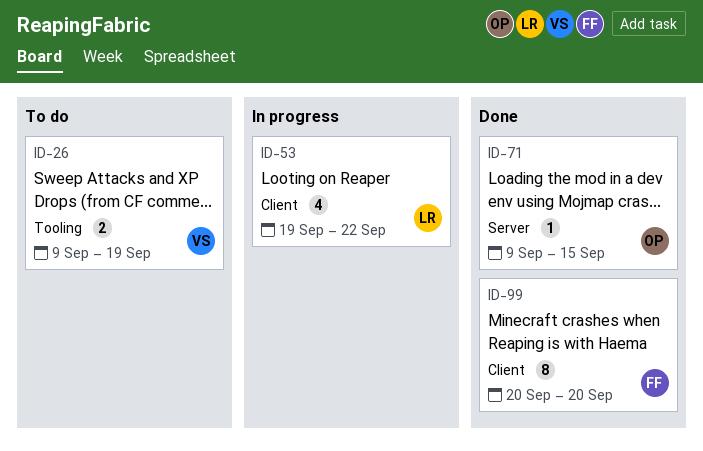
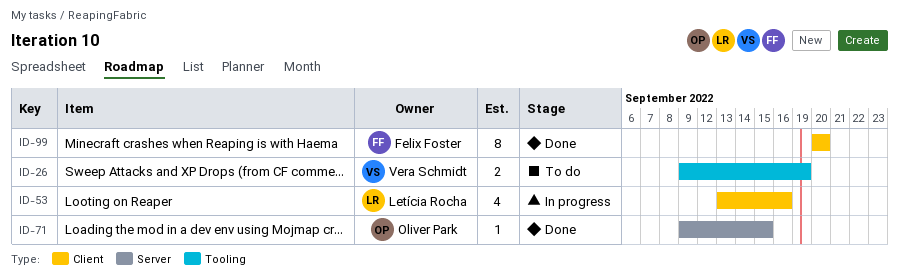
ID-53, start: Sep 19 -> Sep 13
ID-53, due: Sep 22 -> Sep 16

